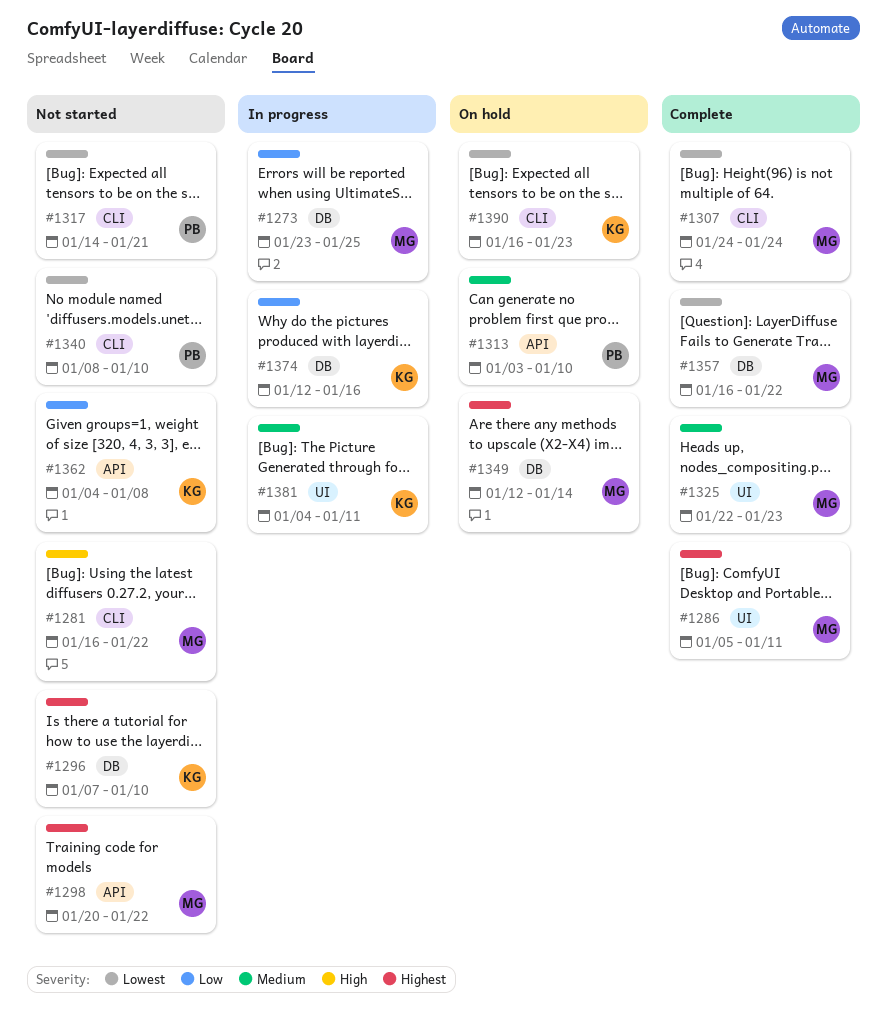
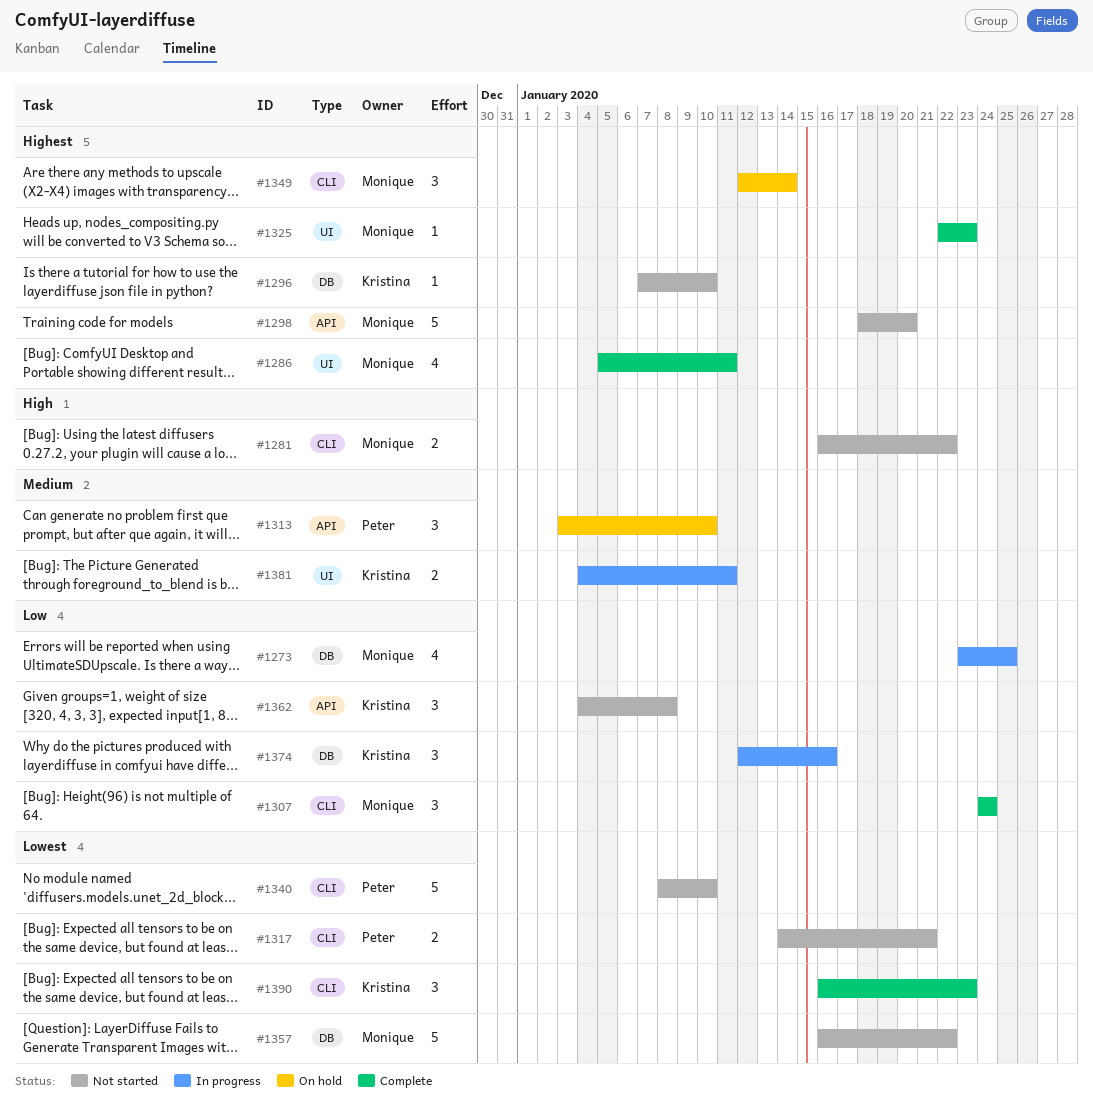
#1298, start: Jan 20 -> Jan 18
#1298, due: Jan 22 -> Jan 20
#1307, priority: Lowest -> Low
#1325, priority: Medium -> Highest
#1349, label: DB -> CLI
#1357, status: Complete -> Not started
#1390, status: On hold -> Complete

